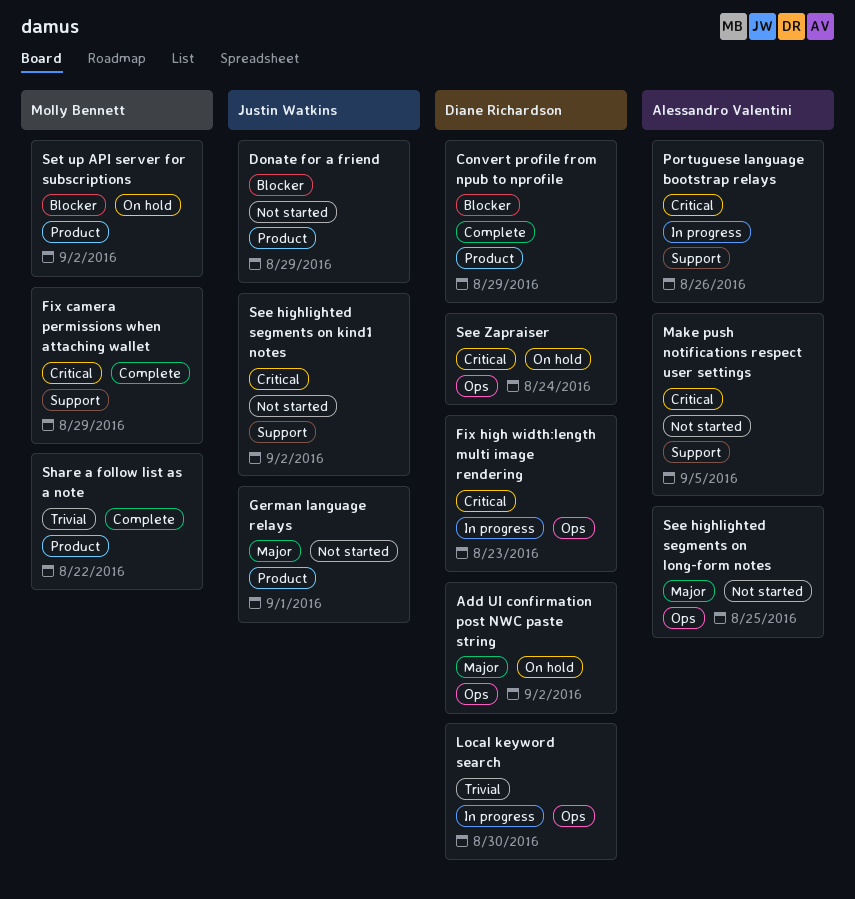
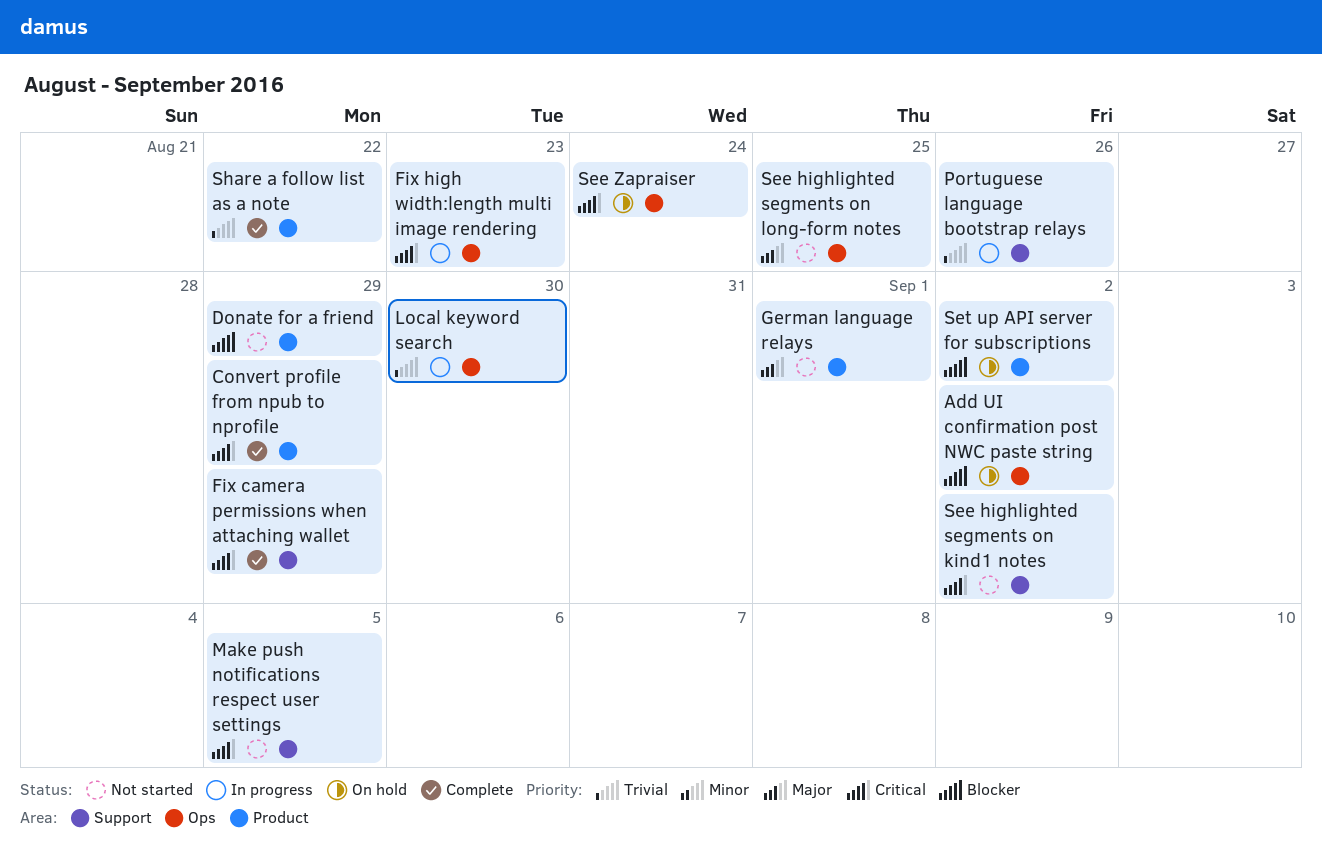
Add UI confirmation post NWC paste string, priority: Major -> Blocker
Convert profile from npub to nprofile, priority: Blocker -> Critical
Portuguese language bootstrap relays, priority: Critical -> Trivial

